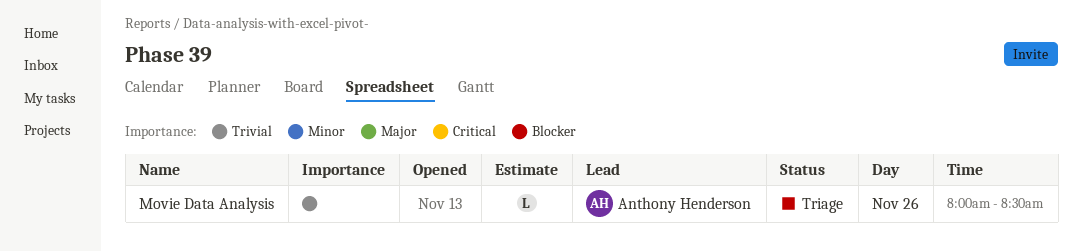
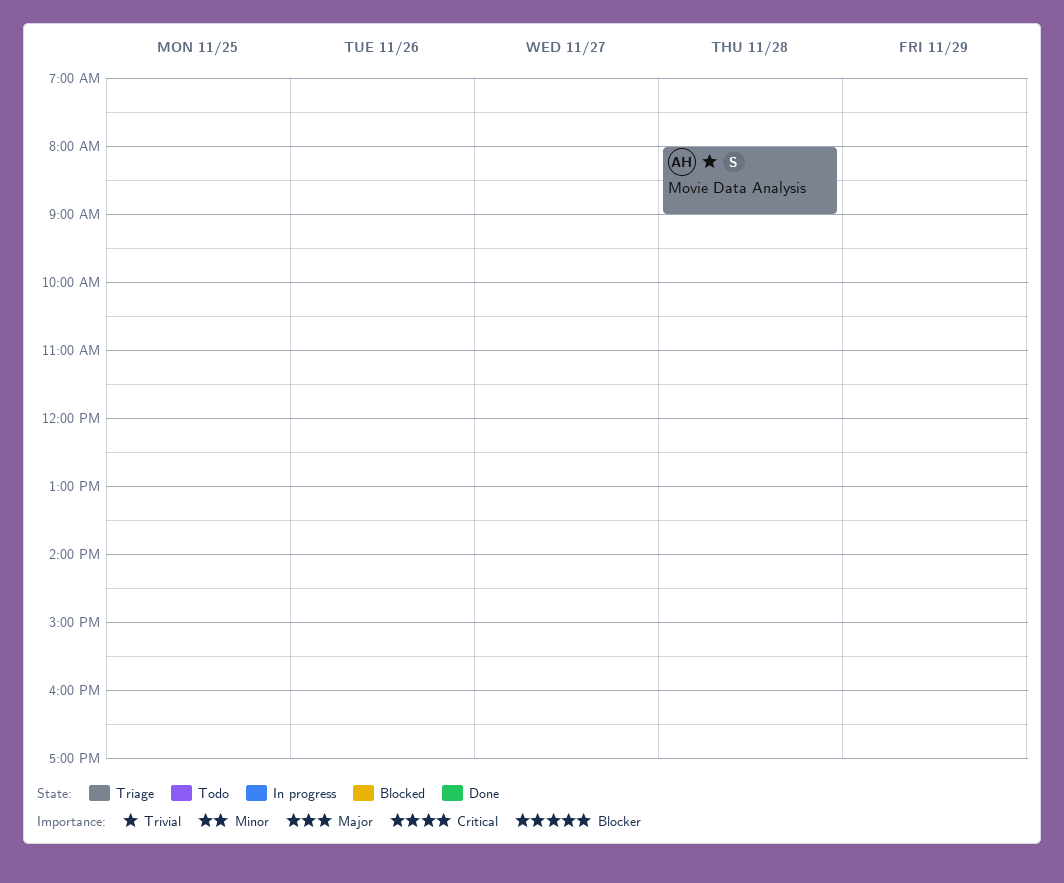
Movie Data Analysis, estimate: L -> S
Movie Data Analysis, day: Nov 26 -> Nov 28
Movie Data Analysis, ends: 08:30 -> 09:00

